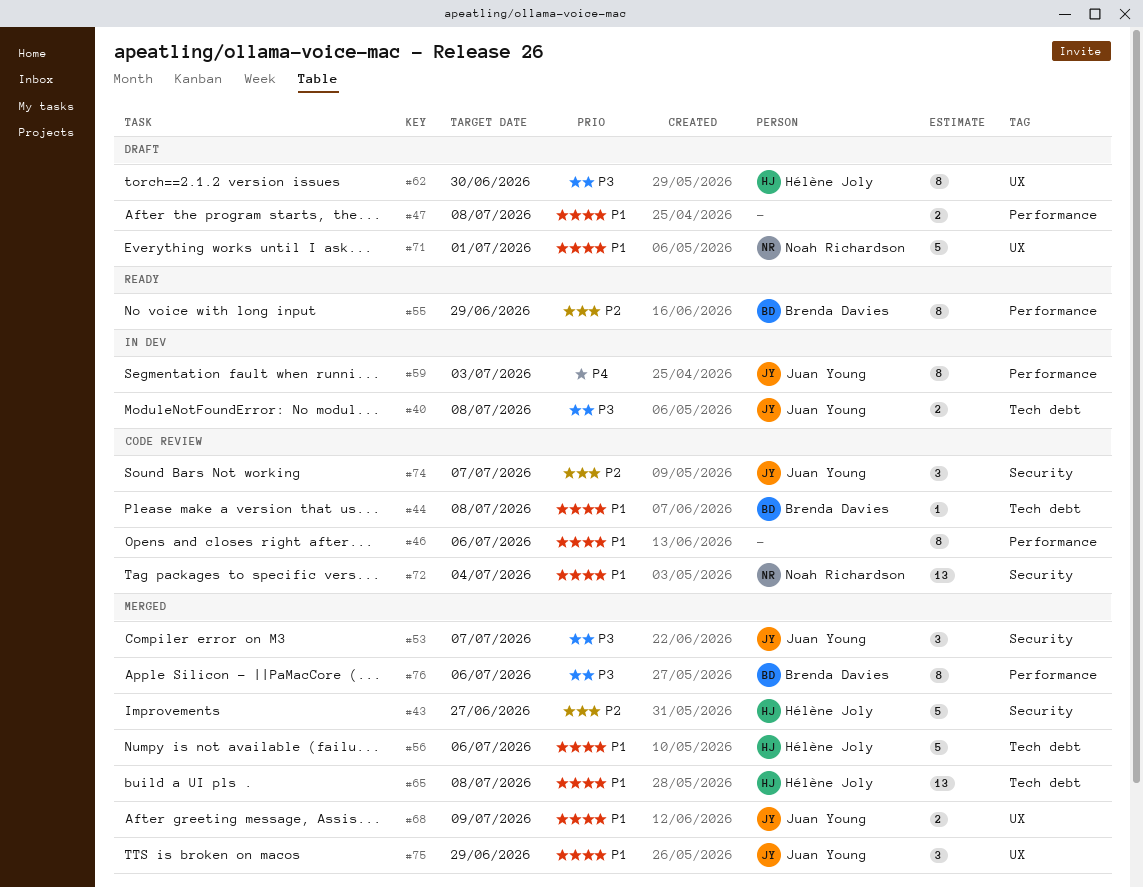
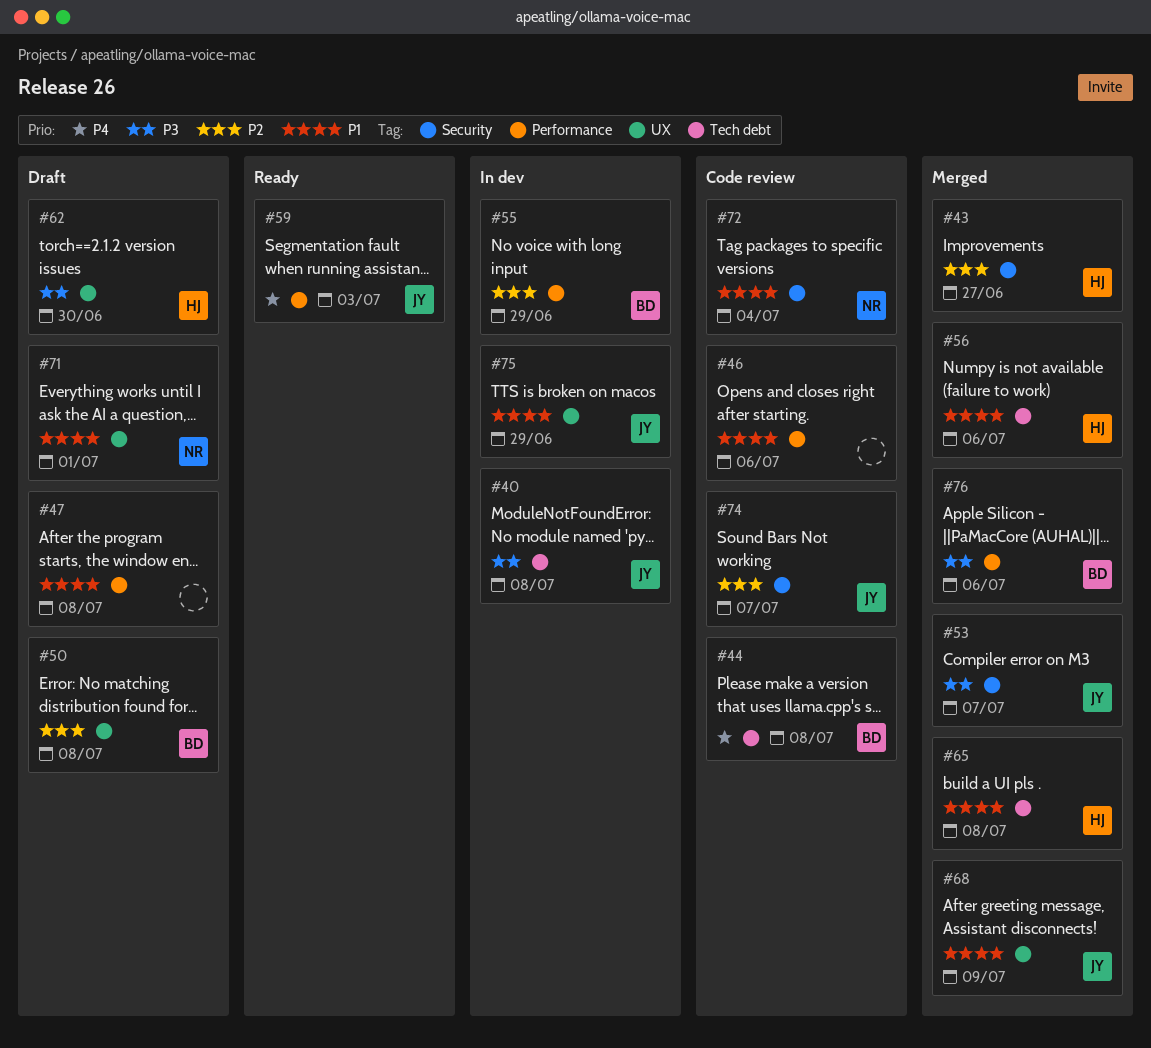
#44, priority: P1 -> P4
#50: none -> present
#55, status: Ready -> In dev
#59, status: In dev -> Ready
#75, status: Merged -> In dev

